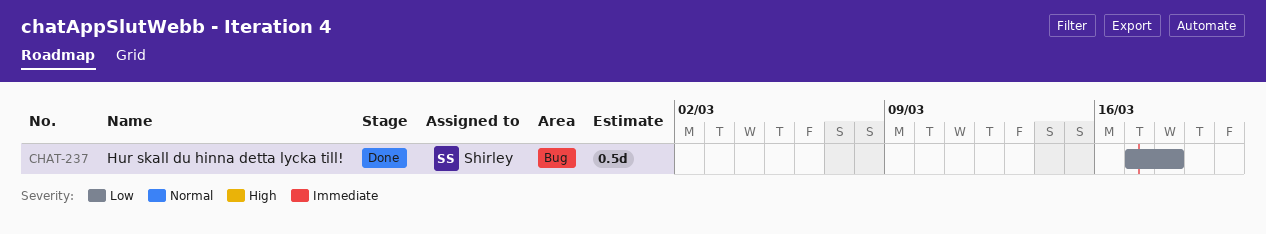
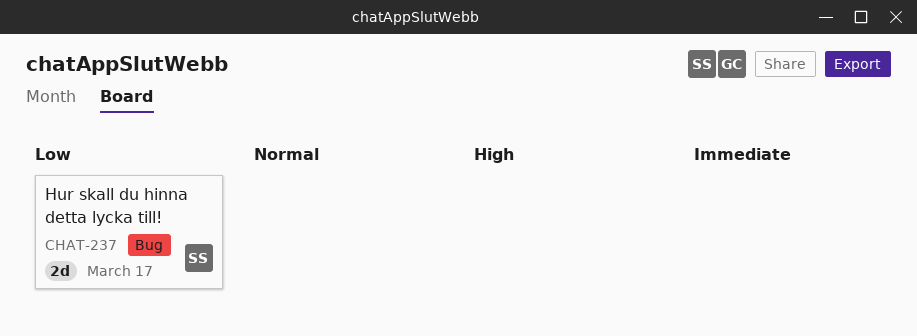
CHAT-237, estimate: 0.5d -> 2d
CHAT-237, due: Mar 18 -> Mar 17

